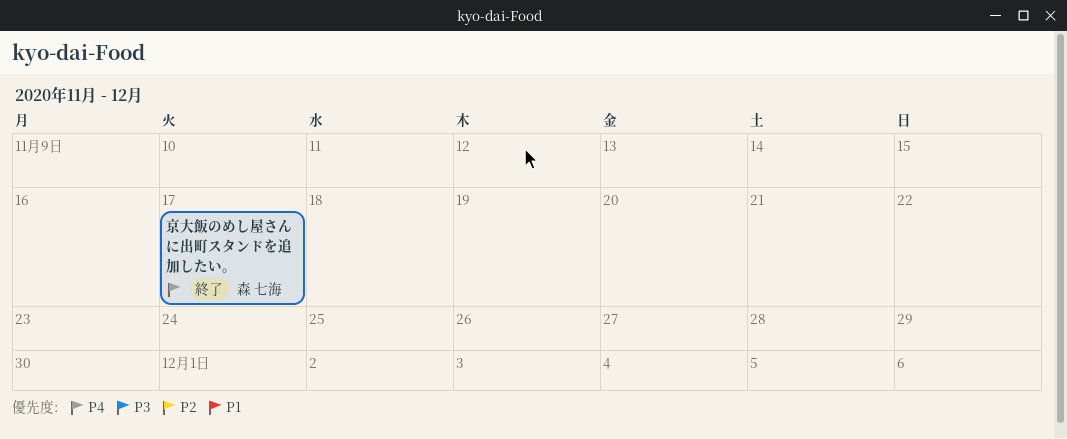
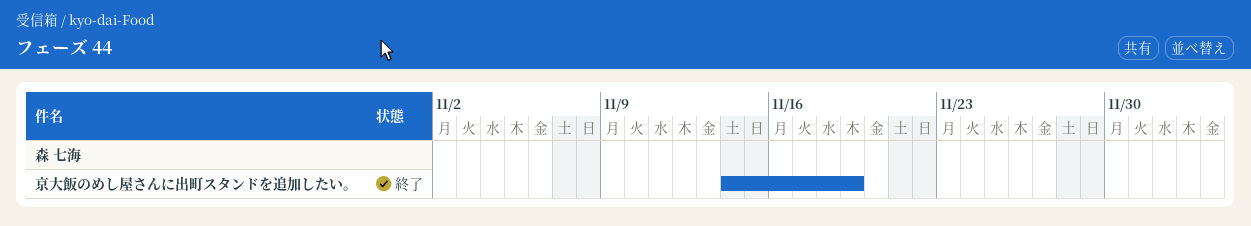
京大飯のめし屋さんに出町スタンドを追加したい。, due: Nov 17 -> Nov 19

